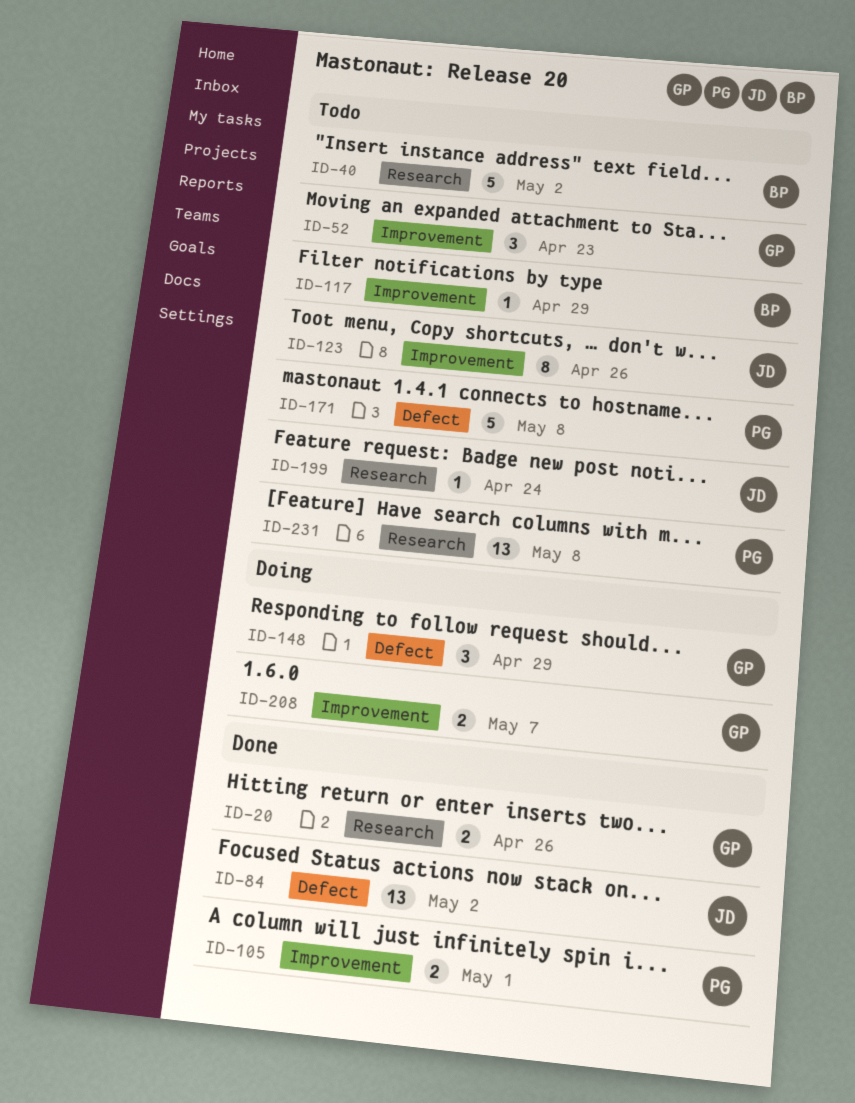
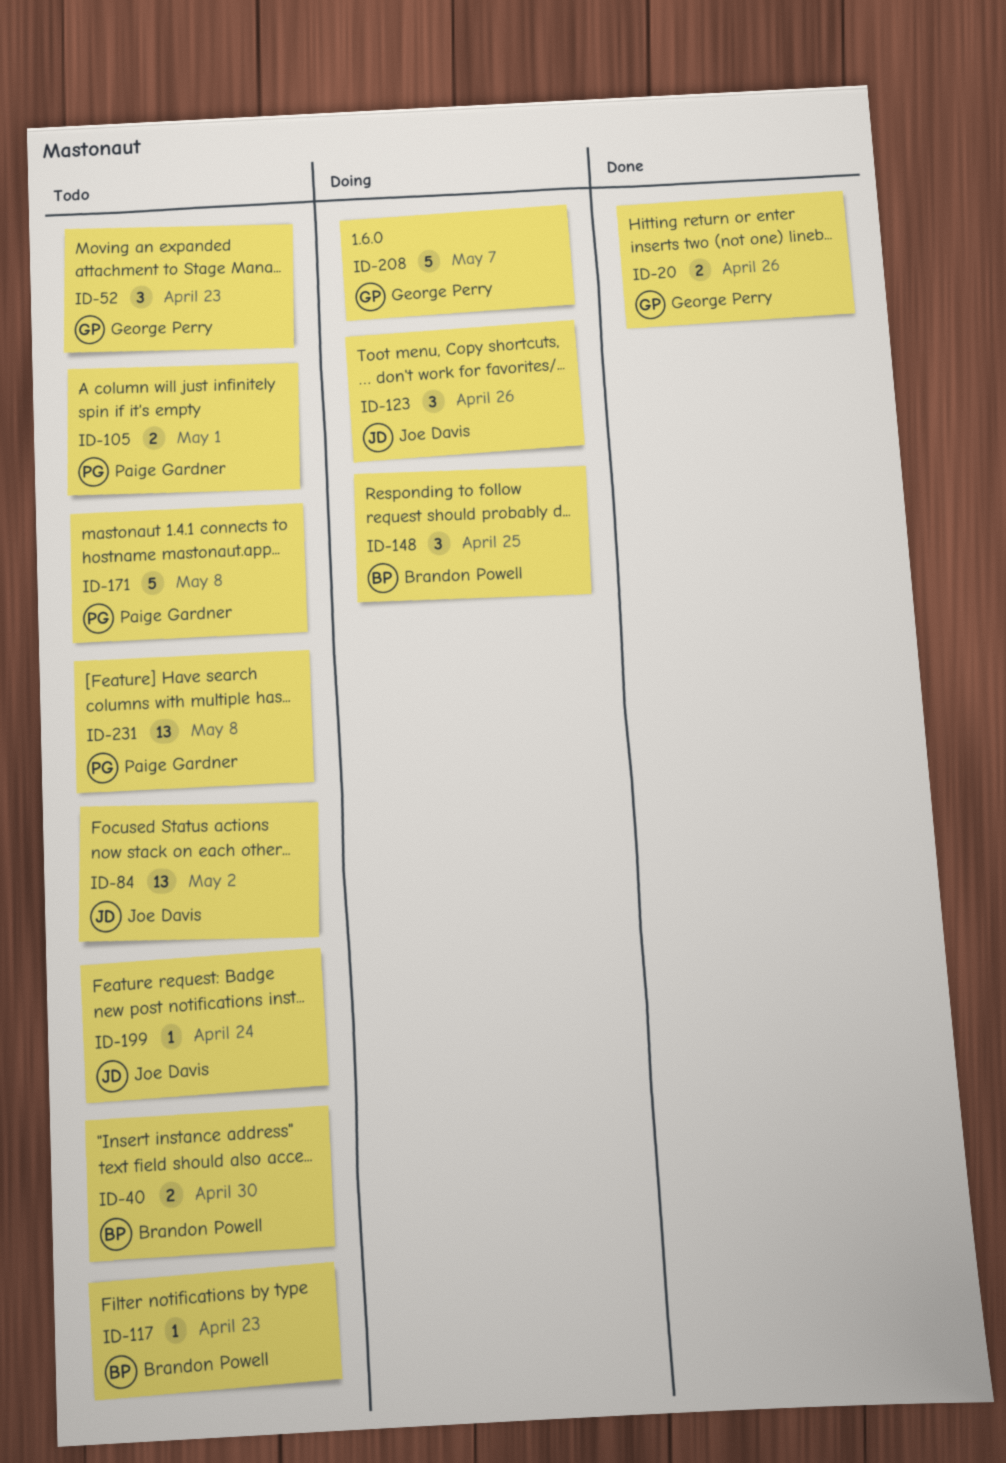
ID-40, estimate: 5 -> 2
ID-40, due: May 2 -> Apr 30
ID-84, status: Done -> Todo
ID-105, status: Done -> Todo
ID-117, due: Apr 29 -> Apr 23
ID-123, status: Todo -> Doing
ID-123, estimate: 8 -> 3
ID-148, owner: George Perry -> Brandon Powell
ID-148, due: Apr 29 -> Apr 25
ID-208, estimate: 2 -> 5

